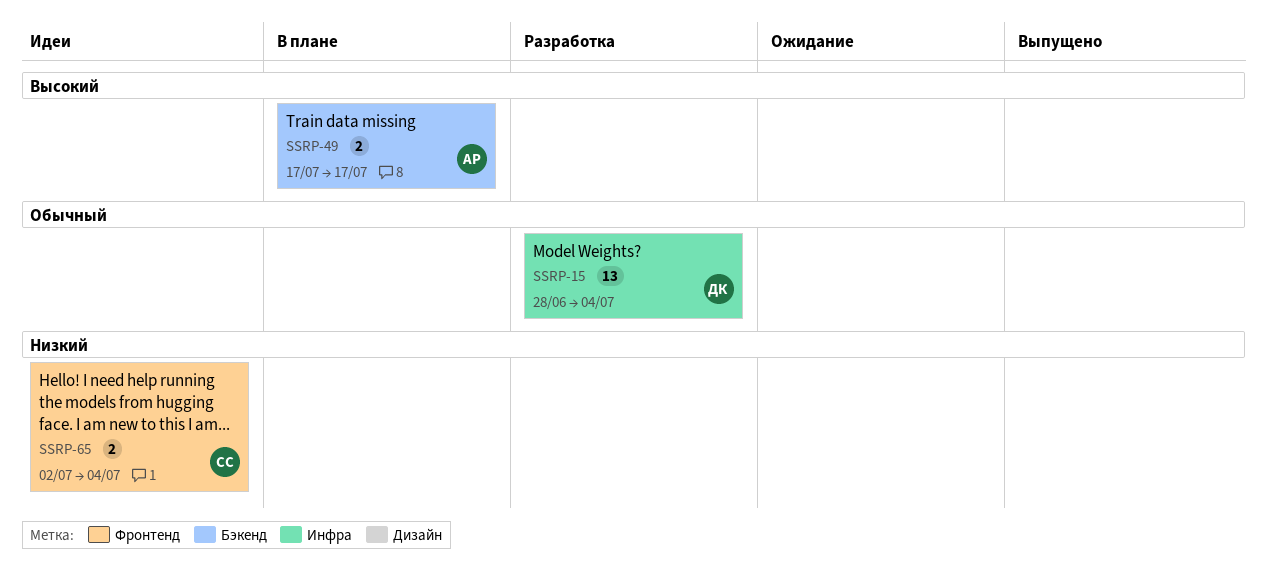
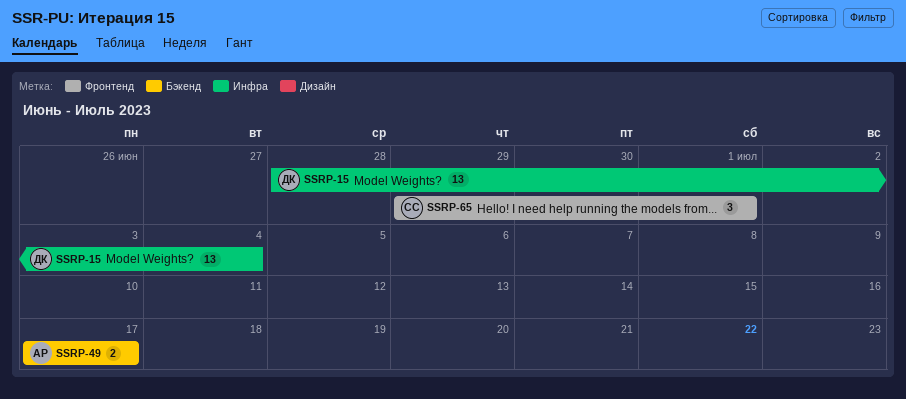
SSRP-65, estimate: 2 -> 3
SSRP-65, start: Jul 2 -> Jun 29
SSRP-65, due: Jul 4 -> Jul 1

